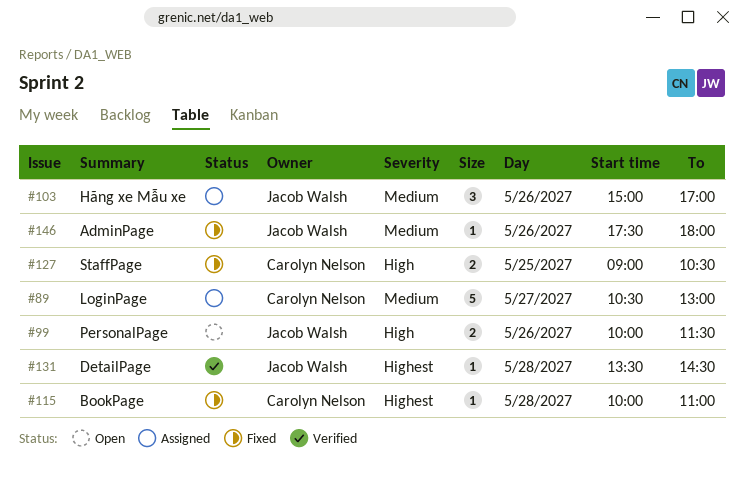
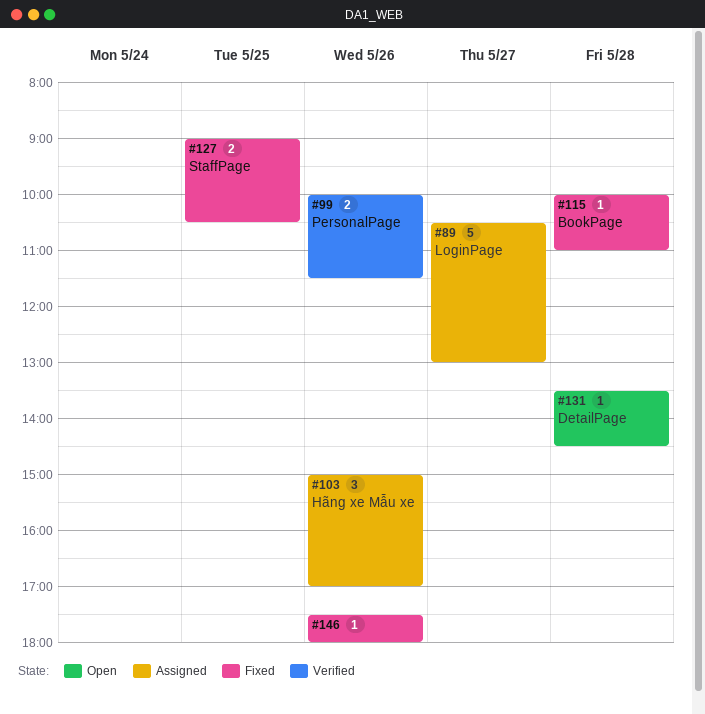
#99, status: Open -> Verified
#131, status: Verified -> Open

